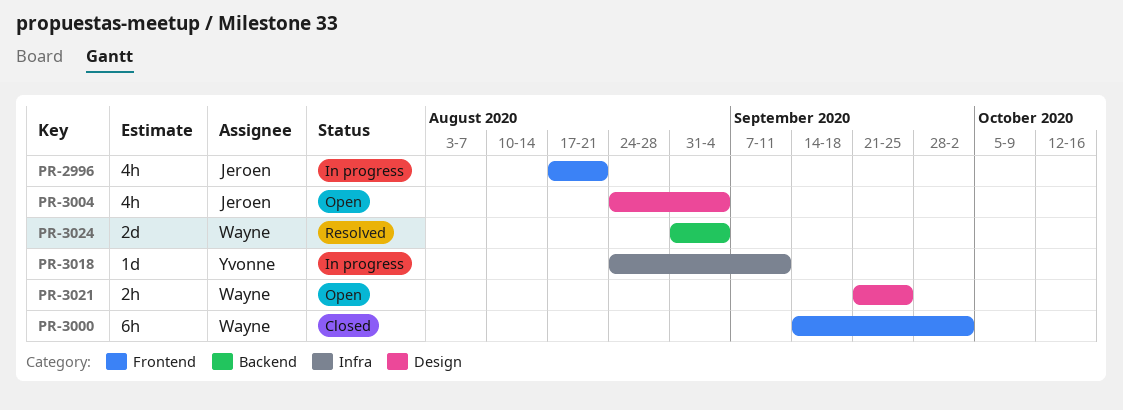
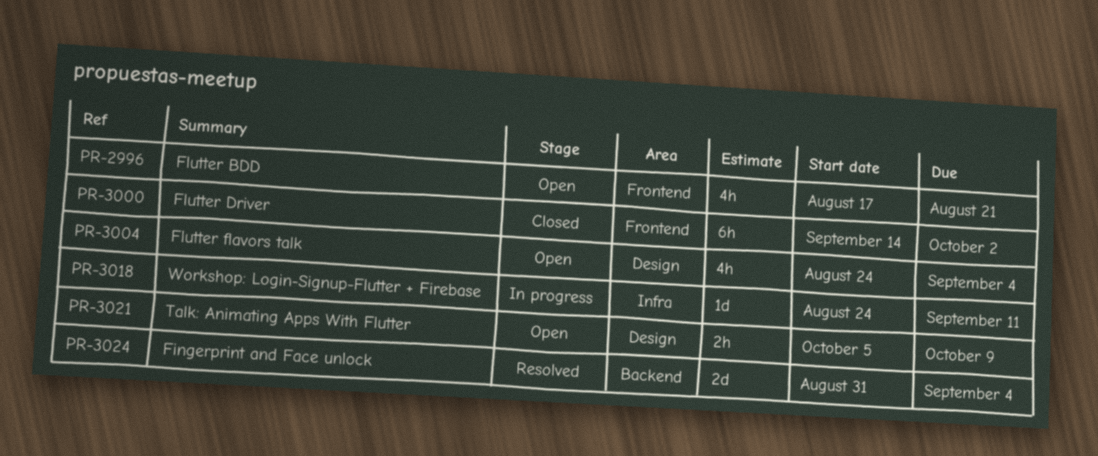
PR-2996, status: In progress -> Open
PR-3021, start: Sep 21 -> Oct 5
PR-3021, due: Sep 25 -> Oct 9

